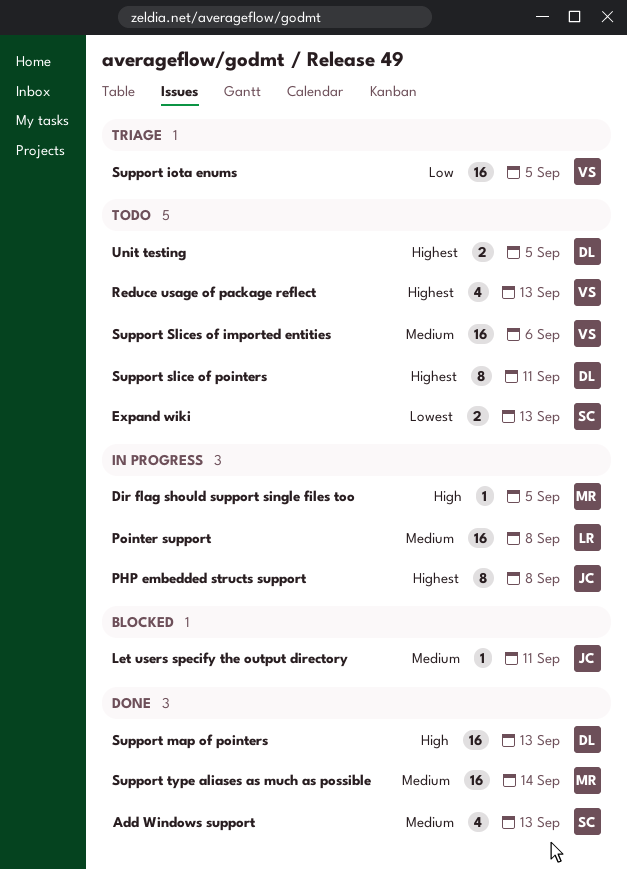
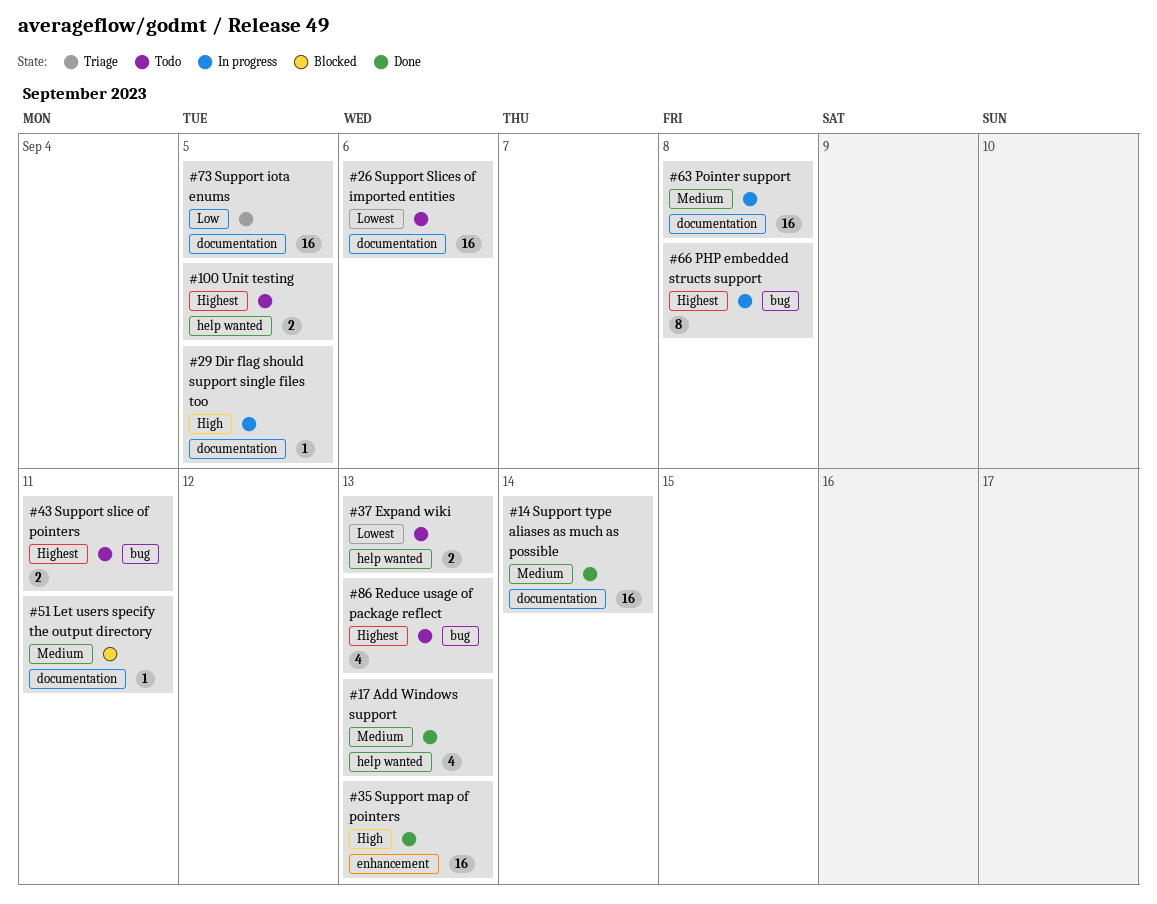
Support slice of pointers, estimate: 8 -> 2
Support Slices of imported entities, priority: Medium -> Lowest

